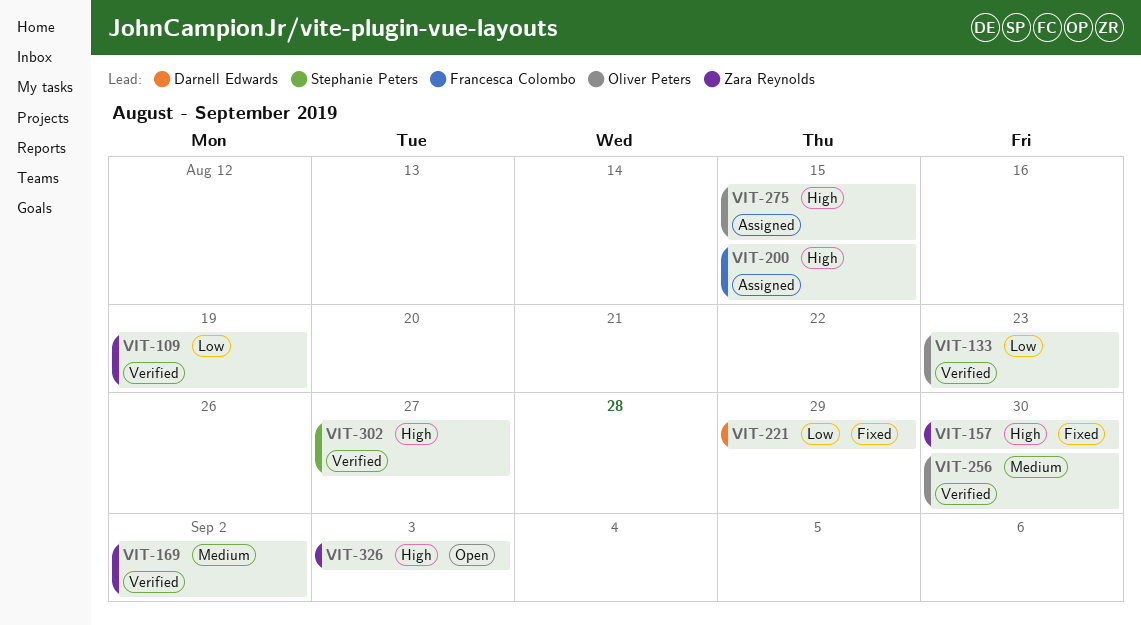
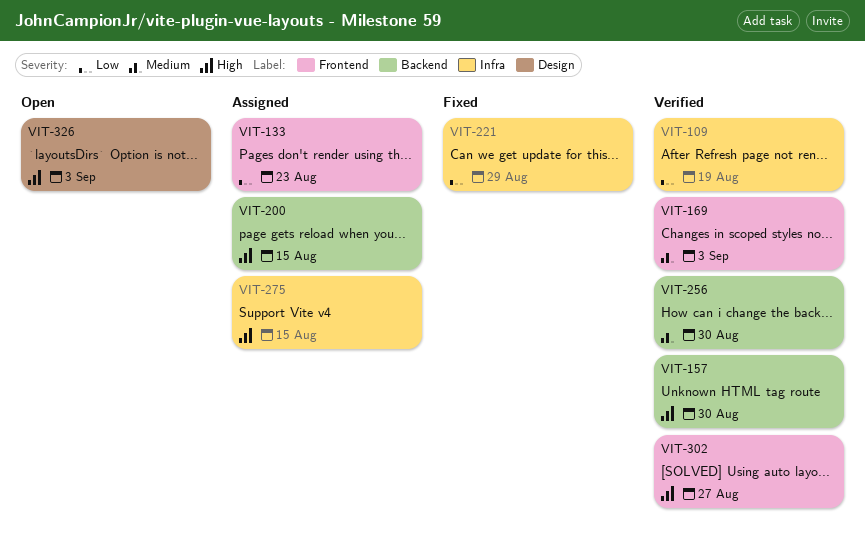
VIT-133, status: Verified -> Assigned
VIT-157, status: Fixed -> Verified
VIT-169, due: Sep 2 -> Sep 3

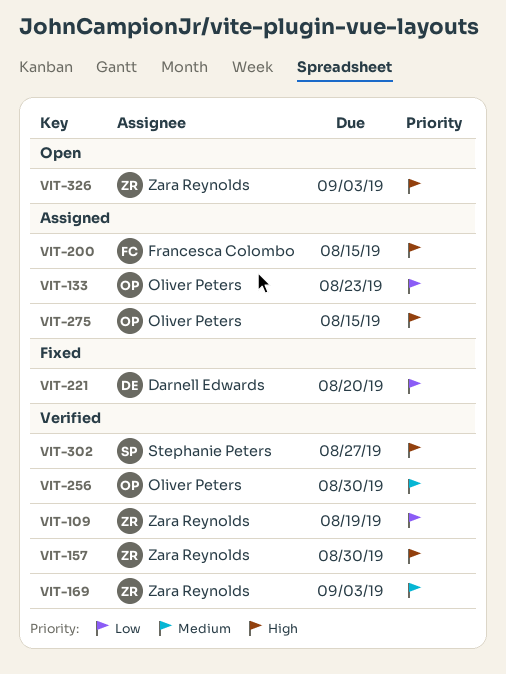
VIT-221, due: Aug 29 -> Aug 20

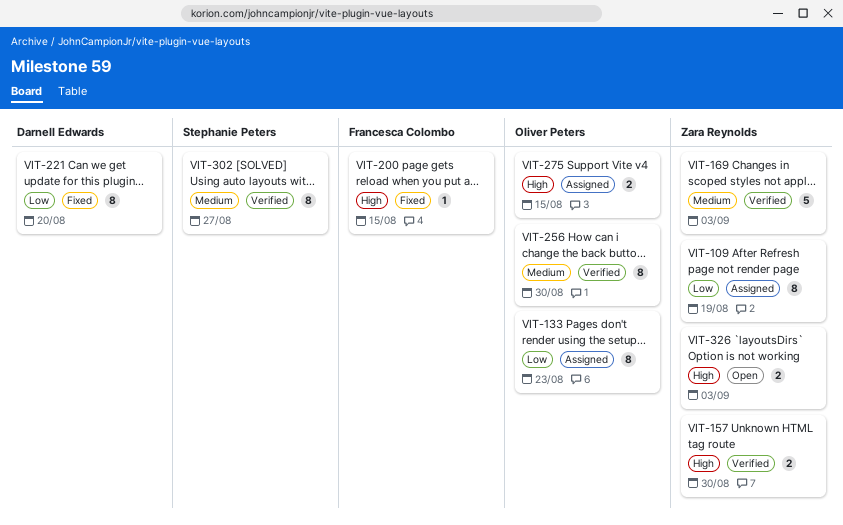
VIT-109, status: Verified -> Assigned
VIT-200, status: Assigned -> Fixed
VIT-302, priority: High -> Medium

